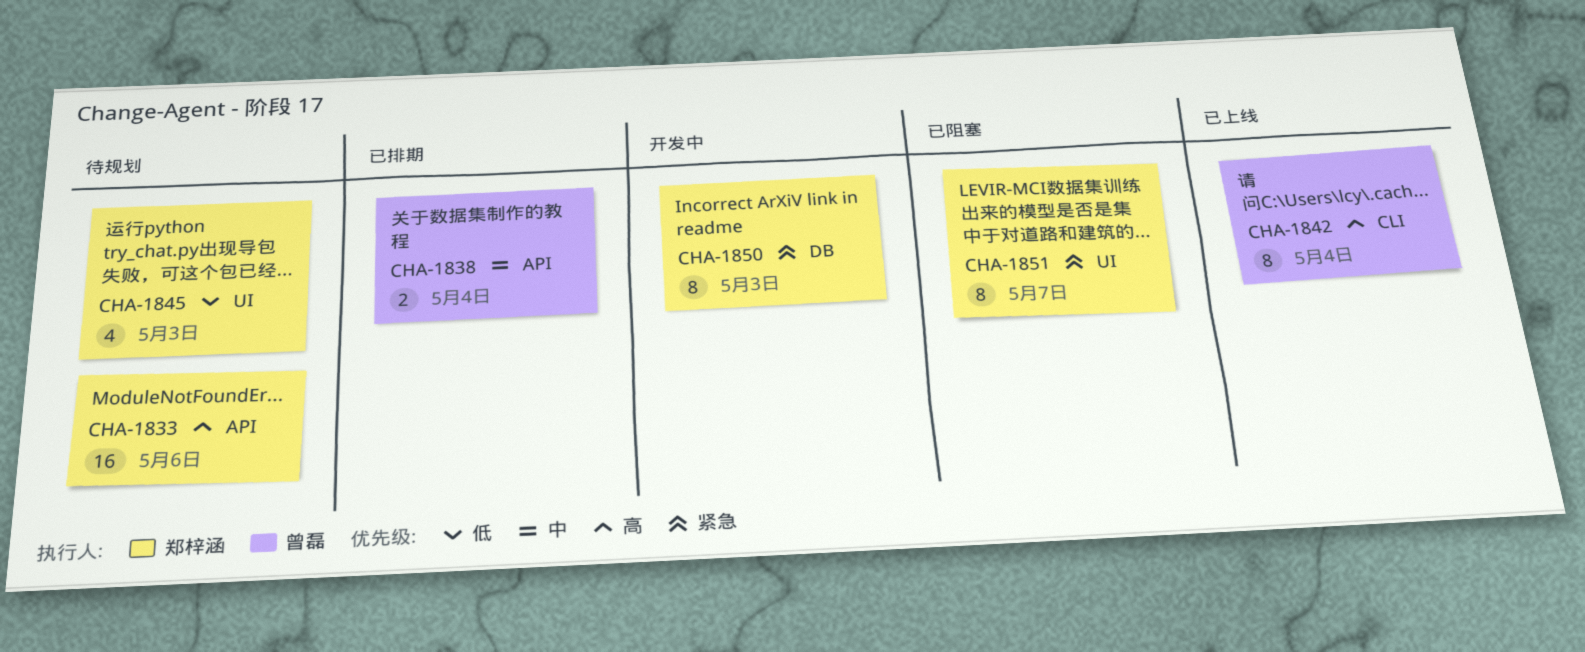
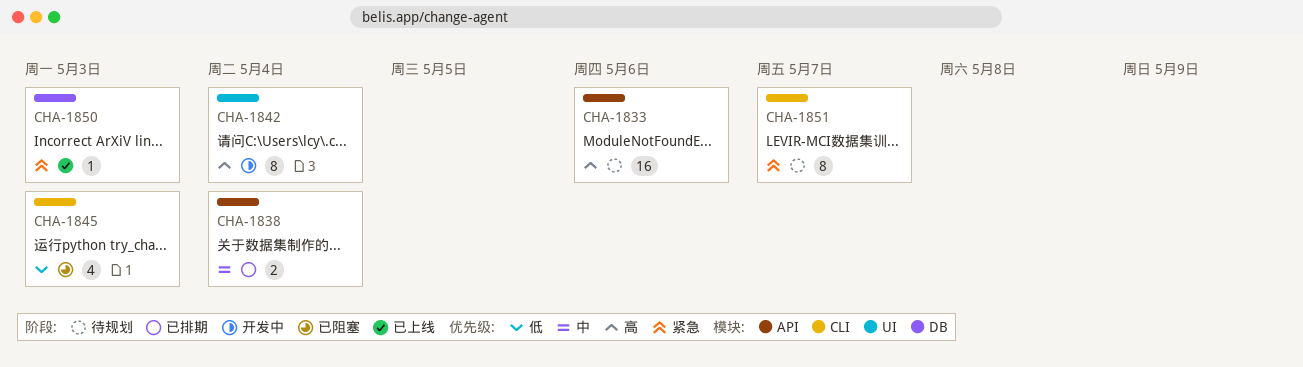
CHA-1842, status: 已上线 -> 开发中
CHA-1842, label: CLI -> UI
CHA-1845, status: 待规划 -> 已阻塞
CHA-1845, label: UI -> CLI
CHA-1850, status: 开发中 -> 已上线
CHA-1850, estimate: 8 -> 1
CHA-1851, status: 已阻塞 -> 待规划
CHA-1851, label: UI -> CLI

